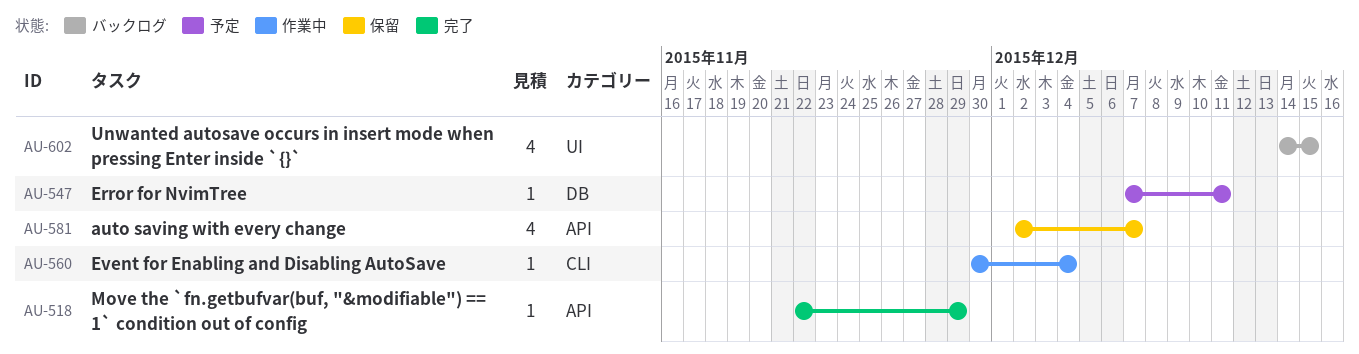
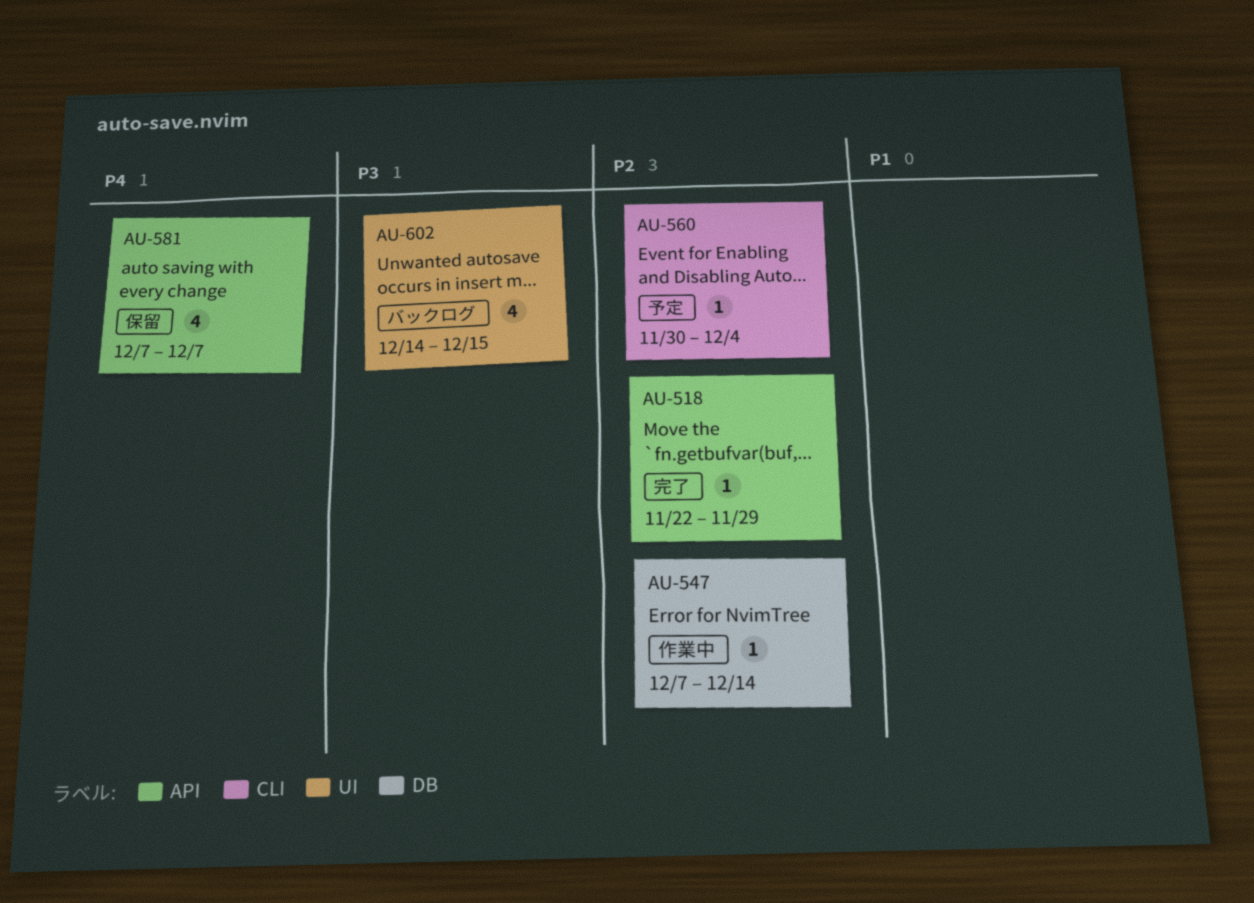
AU-547, status: 予定 -> 作業中
AU-547, due: Dec 11 -> Dec 14
AU-560, status: 作業中 -> 予定
AU-581, start: Dec 2 -> Dec 7

